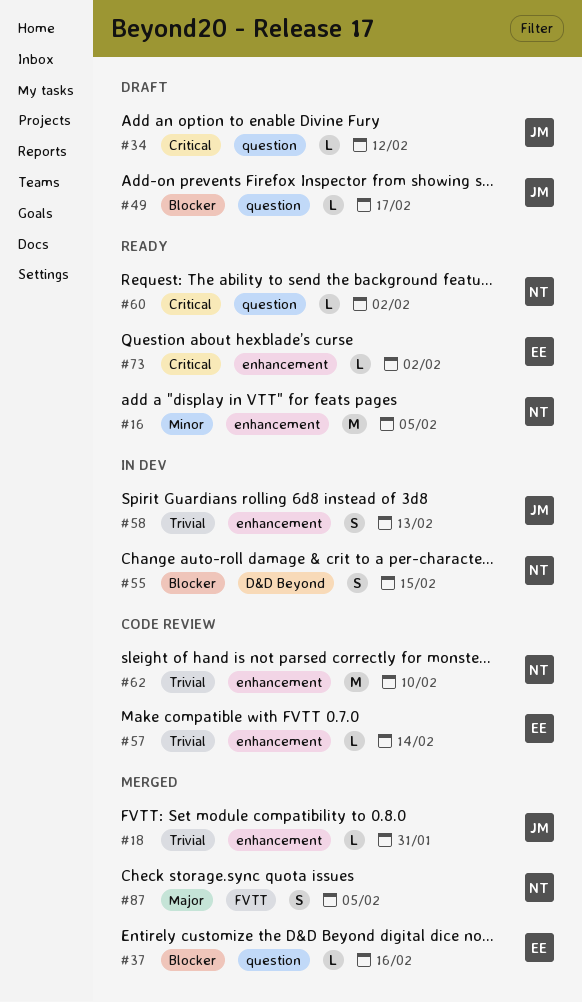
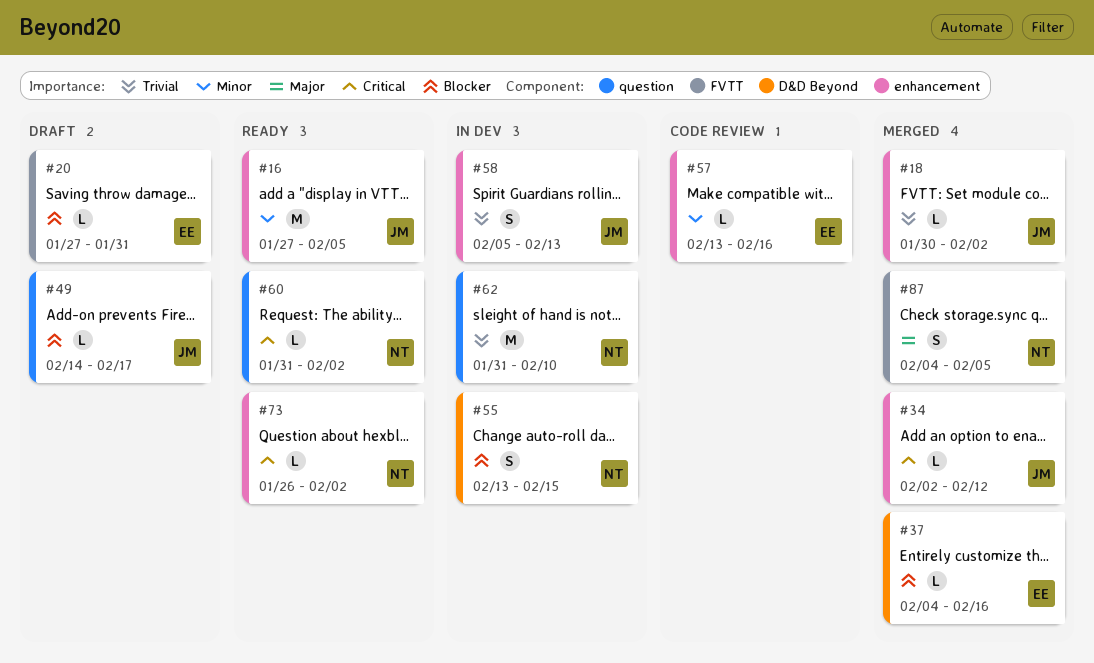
#16, owner: NT -> JM
#18, due: Jan 31 -> Feb 2
#20: none -> present
#34, status: Draft -> Merged
#34, label: question -> enhancement
#37, label: question -> D&D Beyond
#57, priority: Trivial -> Minor
#57, due: Feb 14 -> Feb 16
#62, status: Code review -> In dev
#62, label: enhancement -> question
#73, owner: EE -> NT

